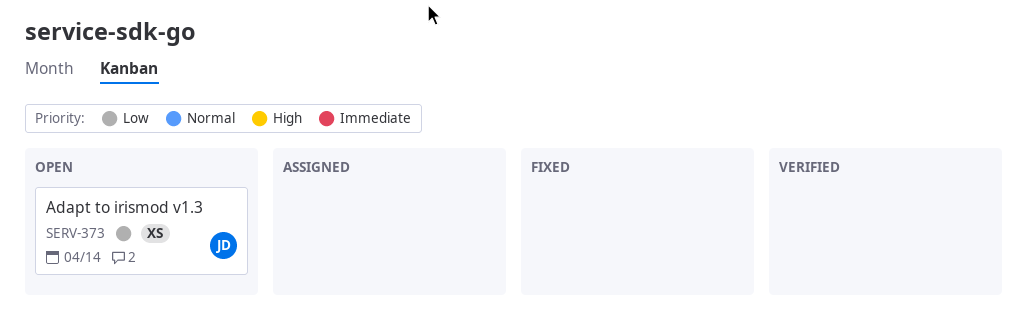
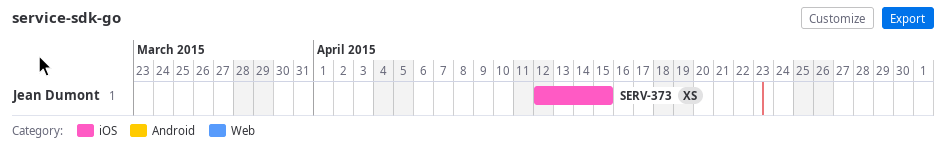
SERV-373, due: Apr 14 -> Apr 15

